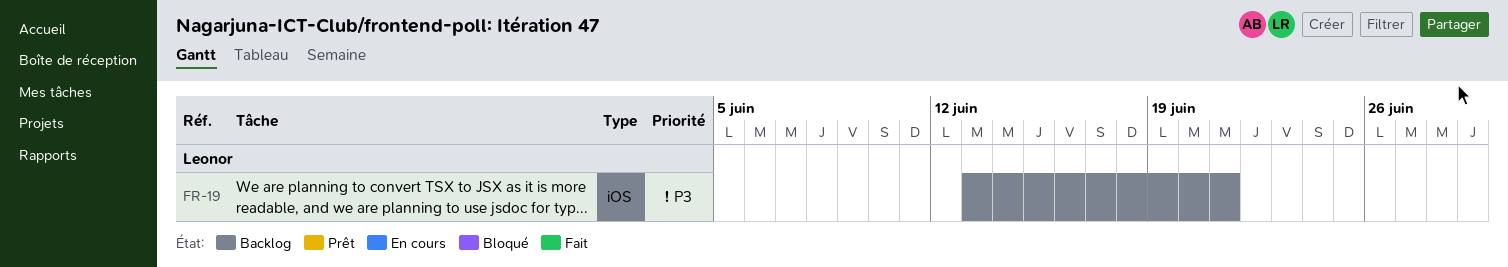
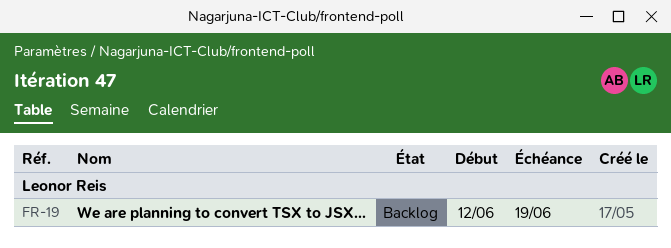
FR-19, start: Jun 13 -> Jun 12
FR-19, due: Jun 21 -> Jun 19

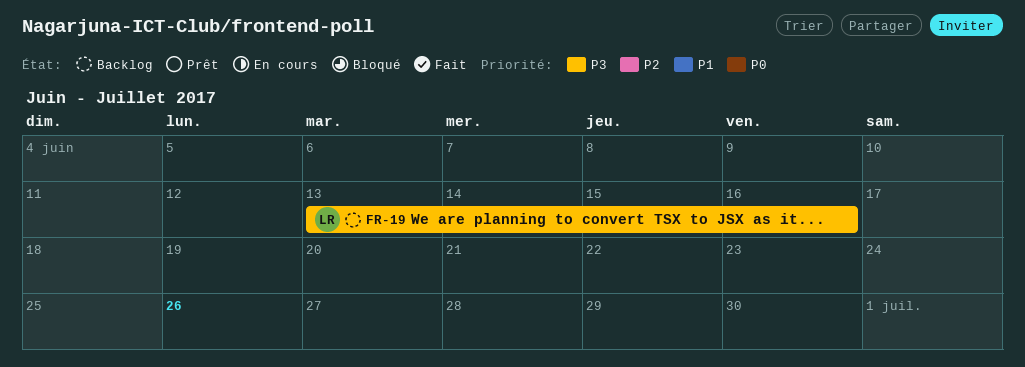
FR-19, start: Jun 12 -> Jun 13
FR-19, due: Jun 19 -> Jun 16

